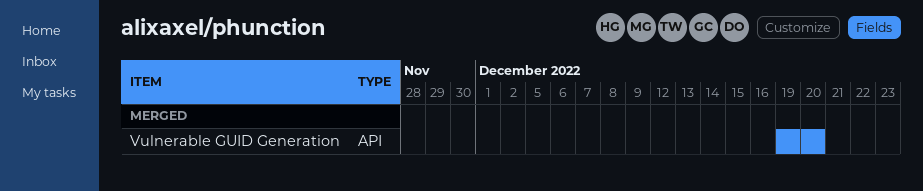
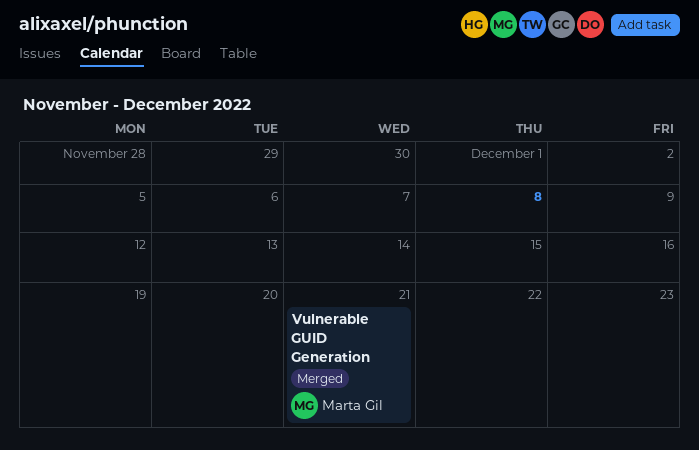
Vulnerable GUID Generation, due: Dec 20 -> Dec 21

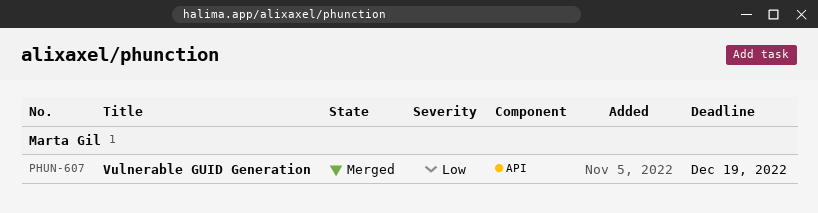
Vulnerable GUID Generation, due: Dec 21 -> Dec 19

